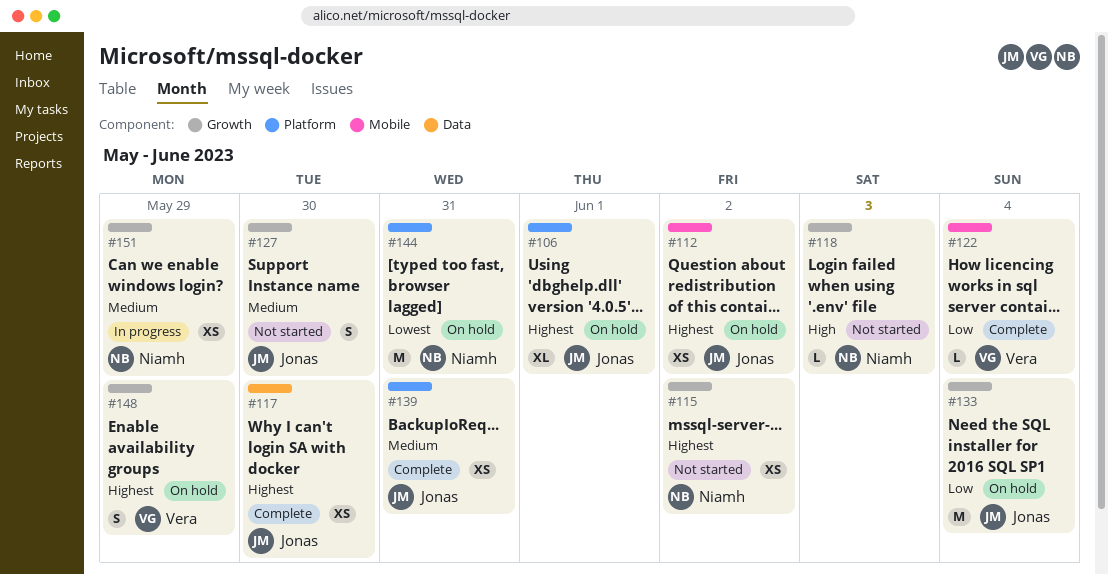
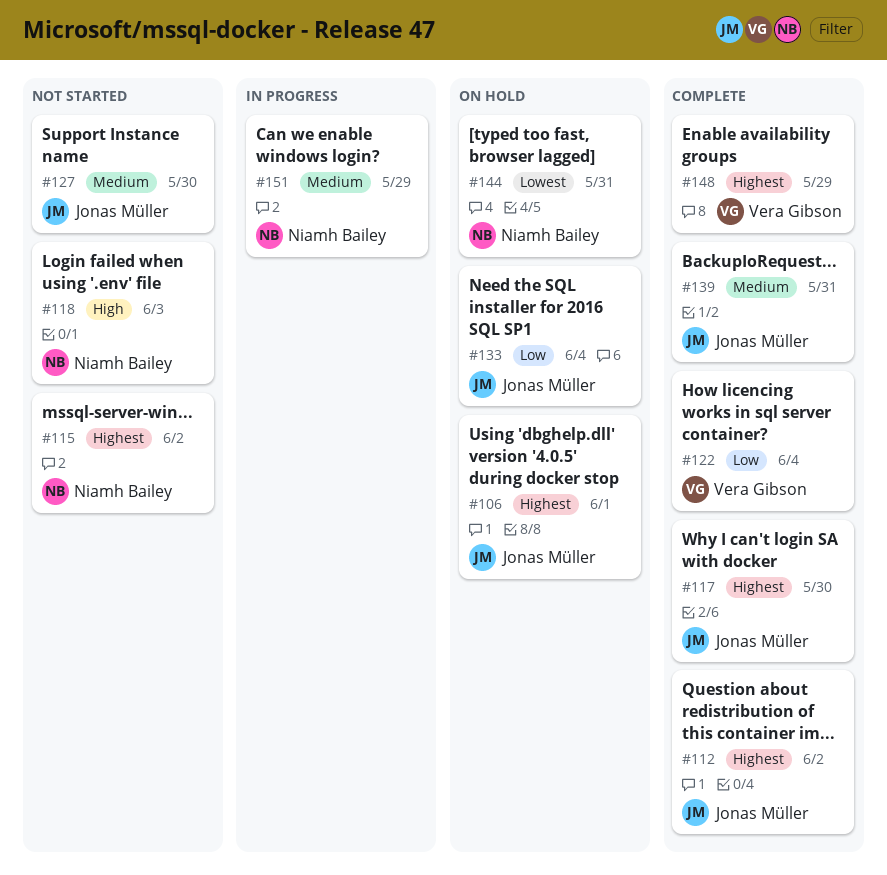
#112, status: On hold -> Complete
#148, status: On hold -> Complete

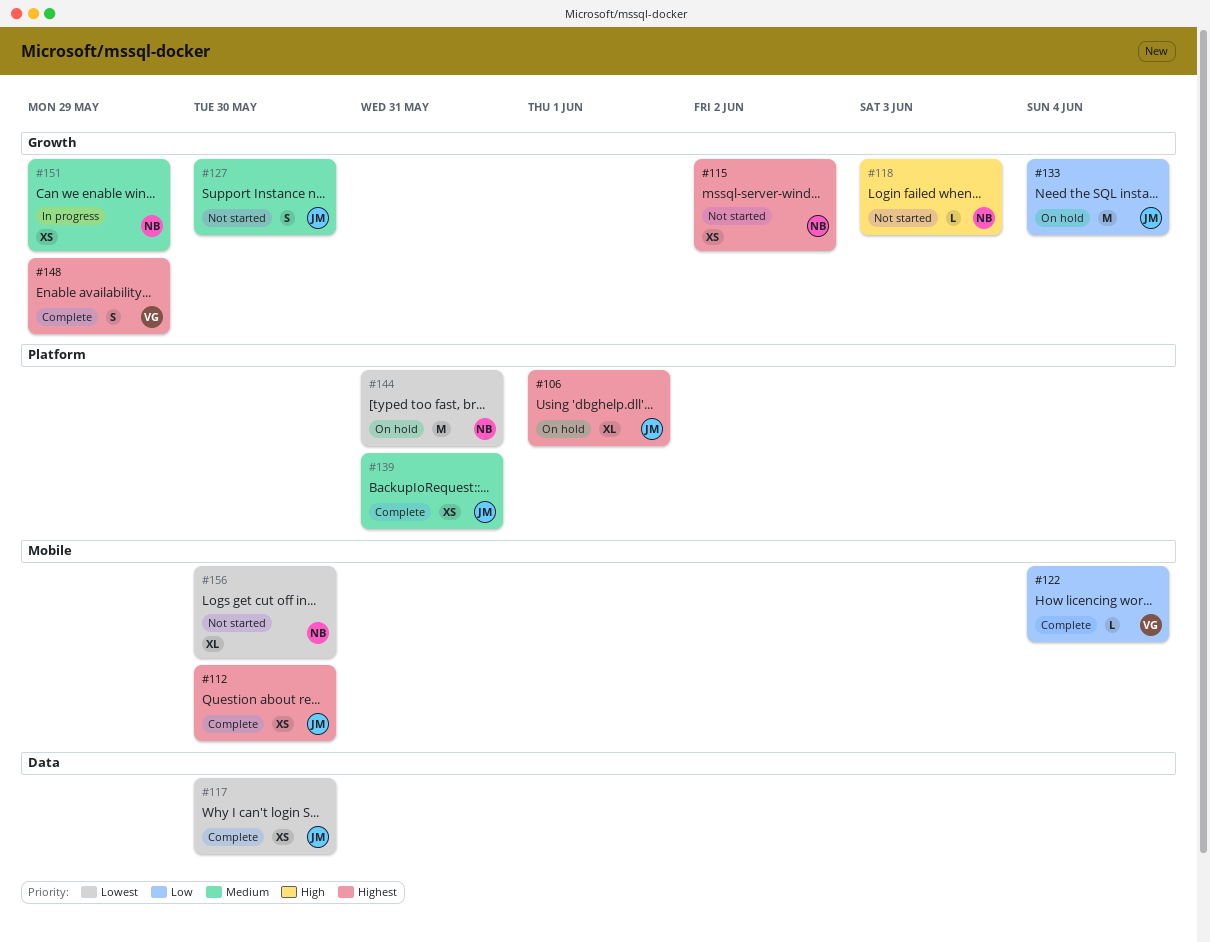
#112, due: Jun 2 -> May 30
#117, priority: Highest -> Lowest
#156: none -> present

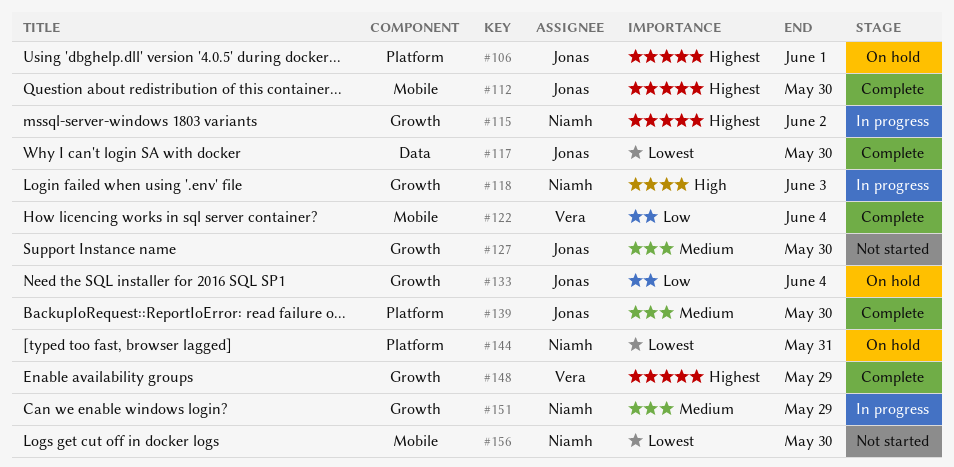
#115, status: Not started -> In progress
#118, status: Not started -> In progress
#139, due: May 31 -> May 30

